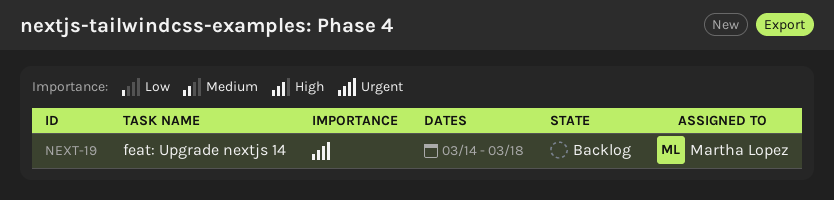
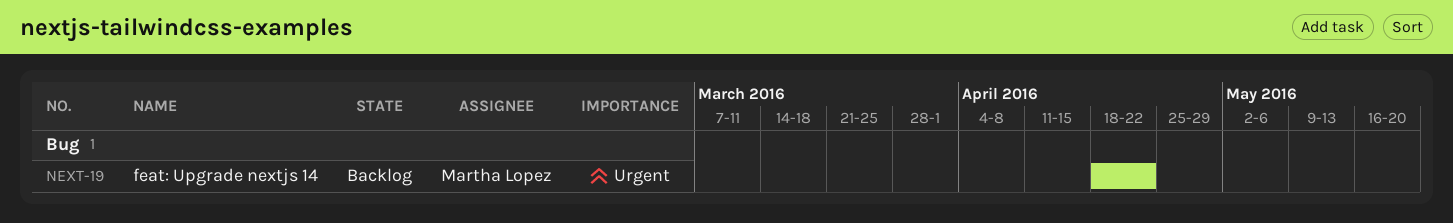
NEXT-19, start: Mar 14 -> Apr 18
NEXT-19, due: Mar 18 -> Apr 22

